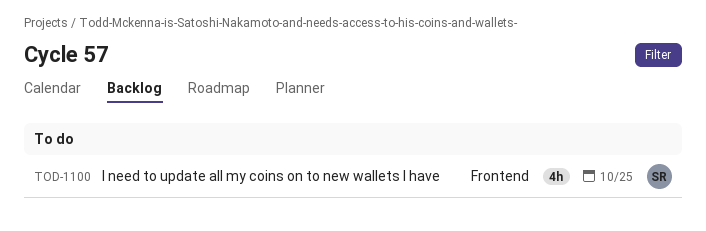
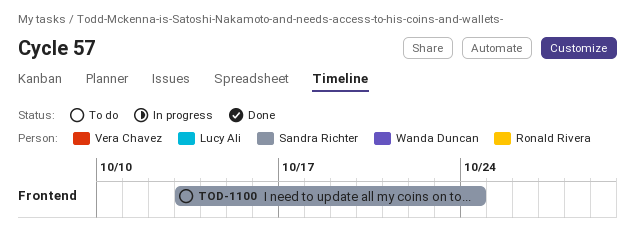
TOD-1100, due: Oct 25 -> Oct 24

